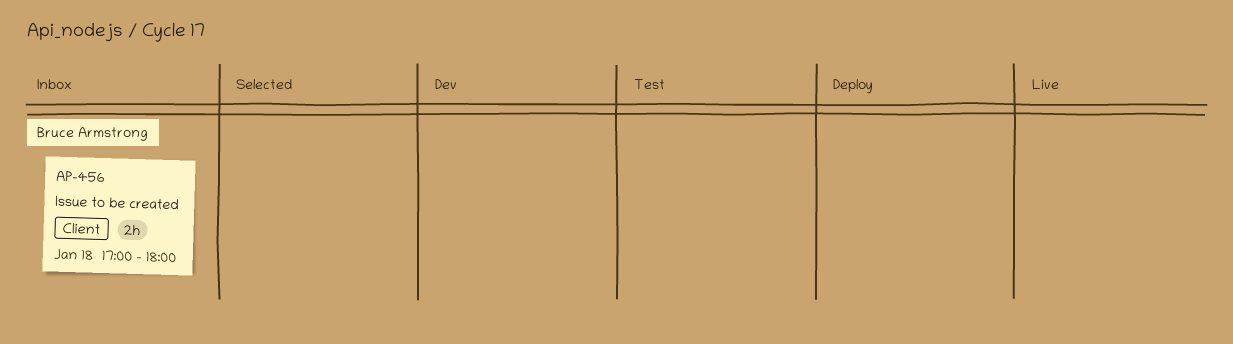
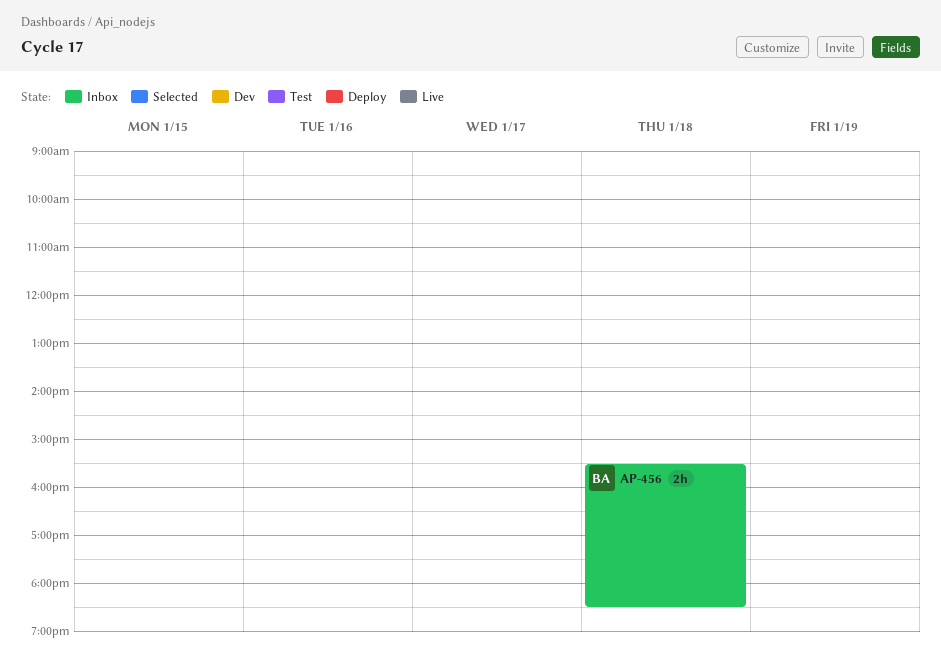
AP-456, begins: 17:00 -> 15:30
AP-456, ends: 18:00 -> 18:30

